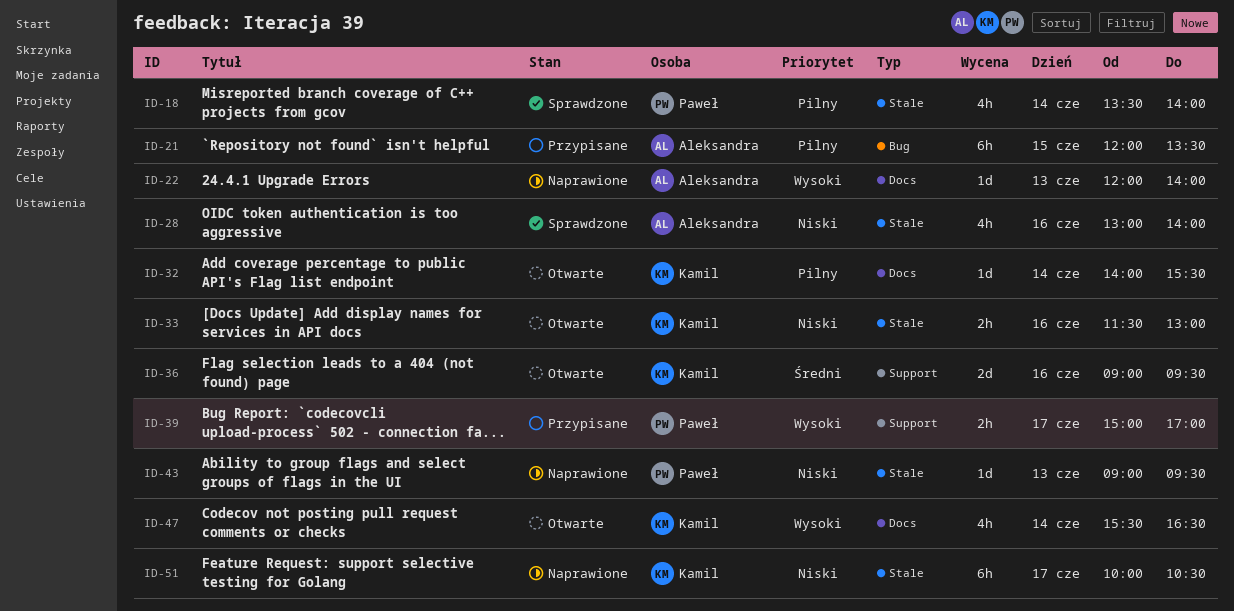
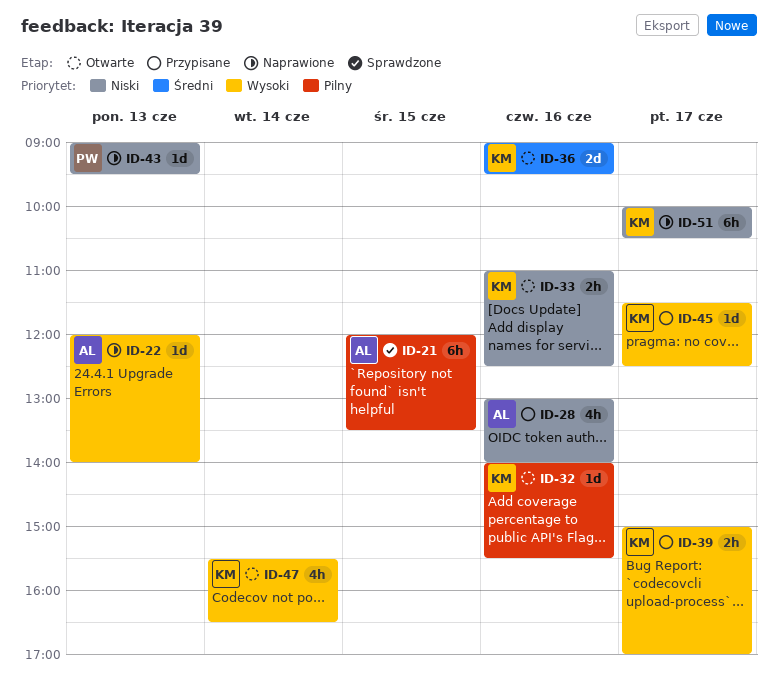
ID-18: present -> none
ID-21, status: Przypisane -> Sprawdzone
ID-28, status: Sprawdzone -> Przypisane
ID-32, day: Jun 14 -> Jun 16
ID-33, begins: 11:30 -> 11:00
ID-33, ends: 13:00 -> 12:30
ID-39, owner: Paweł -> Kamil
ID-45: none -> present

